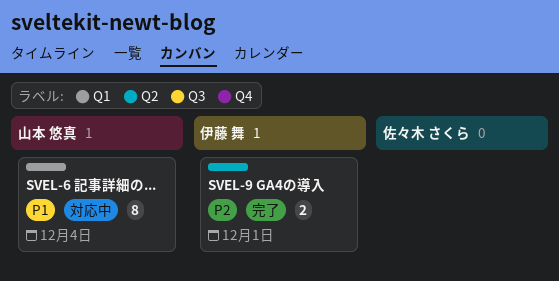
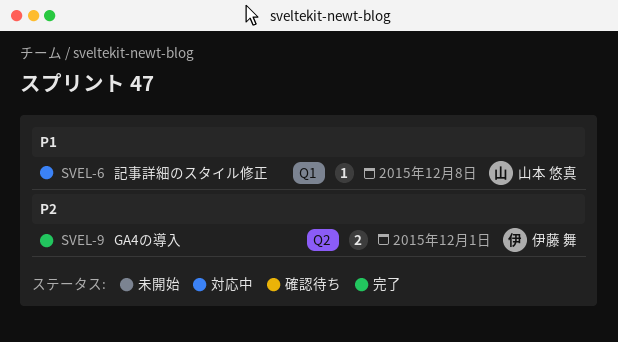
SVEL-6, estimate: 8 -> 1
SVEL-6, due: Dec 4 -> Dec 8

